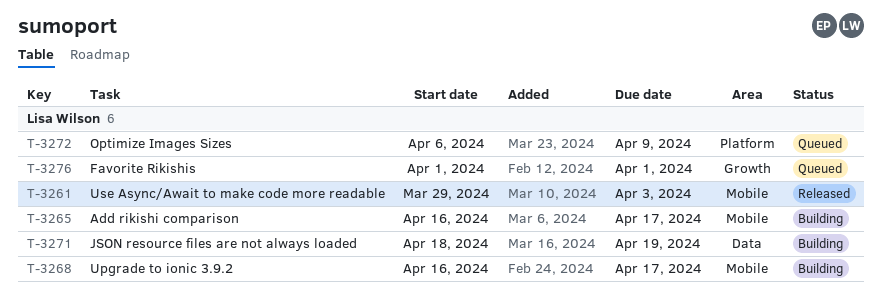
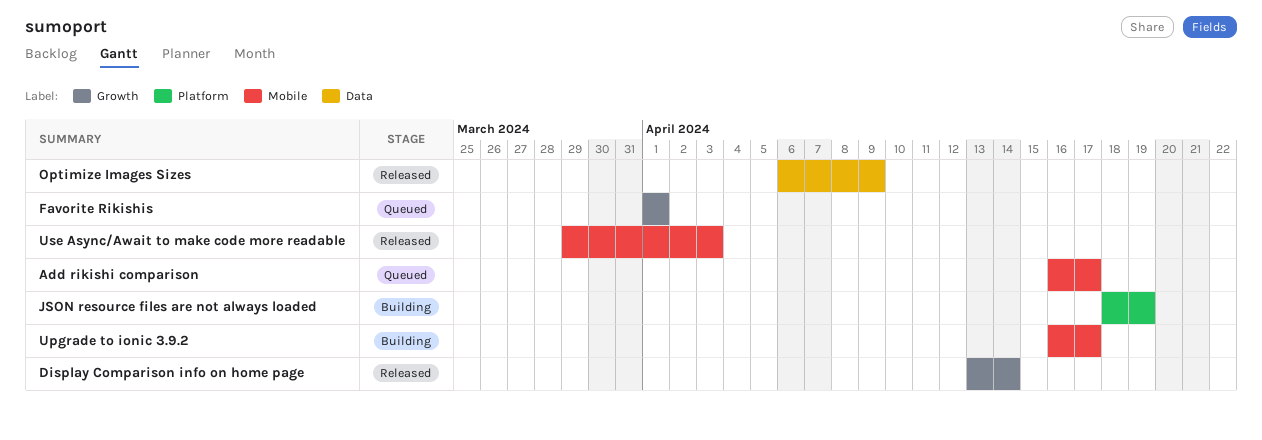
Add rikishi comparison, status: Building -> Queued
Display Comparison info on home page: none -> present
JSON resource files are not always loaded, label: Data -> Platform
Optimize Images Sizes, status: Queued -> Released
Optimize Images Sizes, label: Platform -> Data

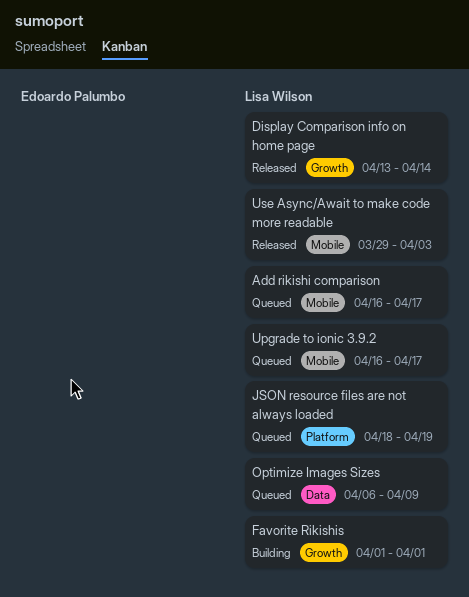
Favorite Rikishis, status: Queued -> Building
JSON resource files are not always loaded, status: Building -> Queued
Optimize Images Sizes, status: Released -> Queued
Upgrade to ionic 3.9.2, status: Building -> Queued

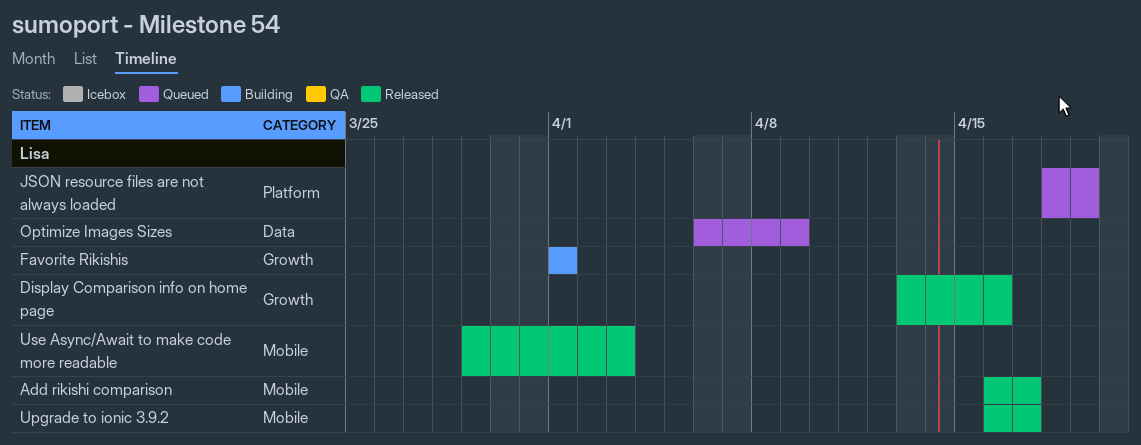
Add rikishi comparison, status: Queued -> Released
Display Comparison info on home page, due: Apr 14 -> Apr 16
Upgrade to ionic 3.9.2, status: Queued -> Released

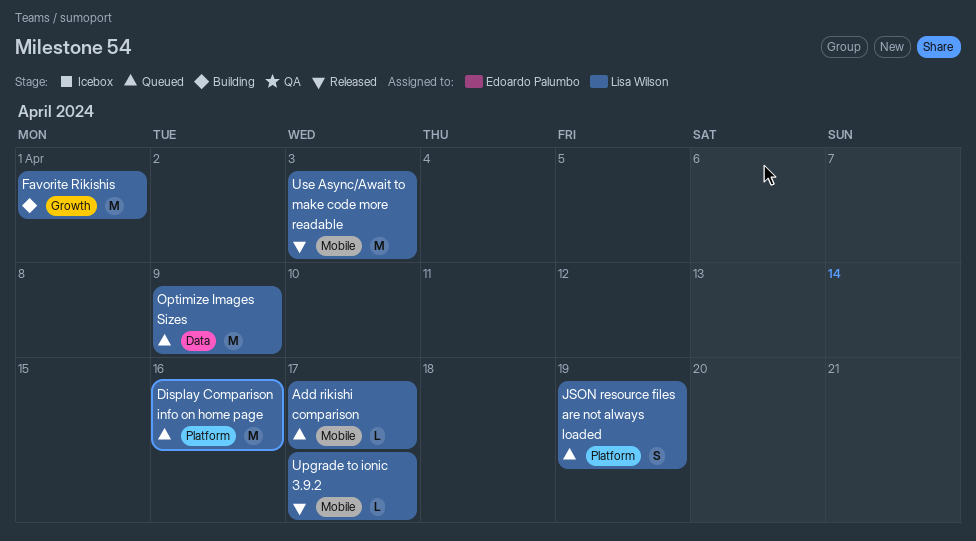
Add rikishi comparison, status: Released -> Queued
Display Comparison info on home page, status: Released -> Queued
Display Comparison info on home page, label: Growth -> Platform

